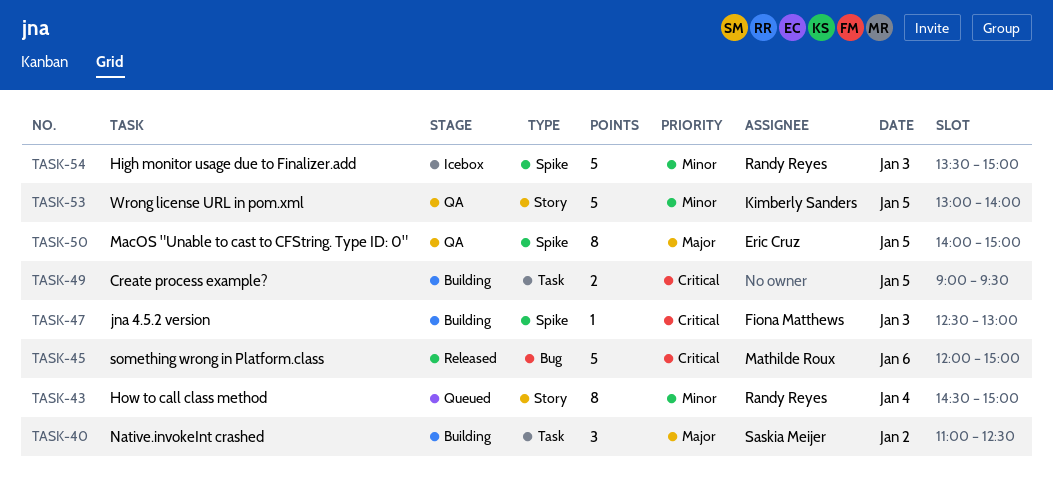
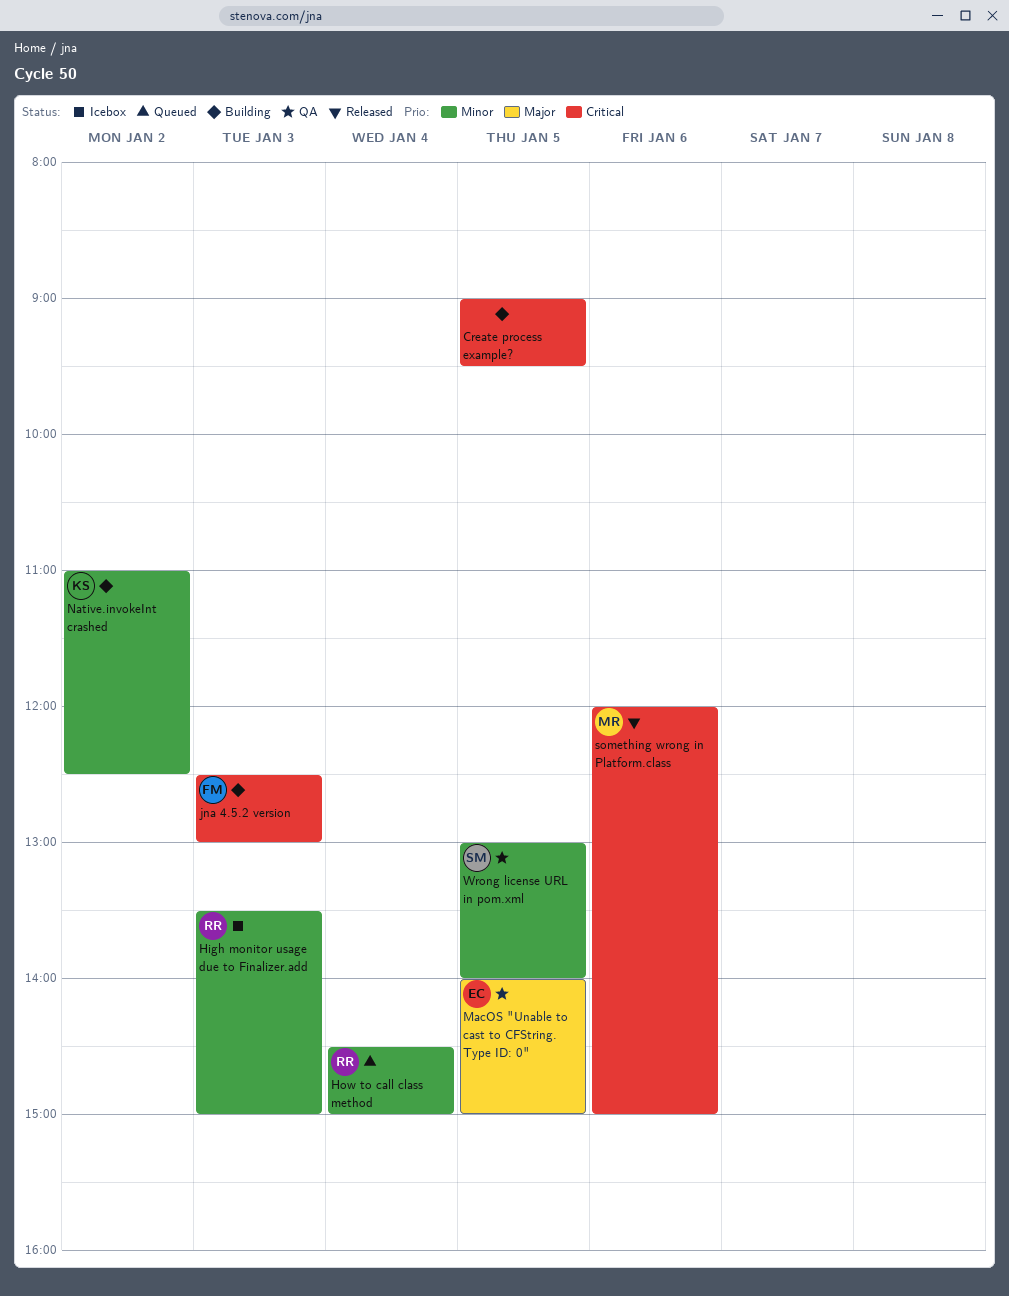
Native.invokeInt crashed, owner: Saskia Meijer -> Kimberly Sanders
Native.invokeInt crashed, priority: Major -> Minor
Wrong license URL in pom.xml, owner: Kimberly Sanders -> Saskia Meijer

